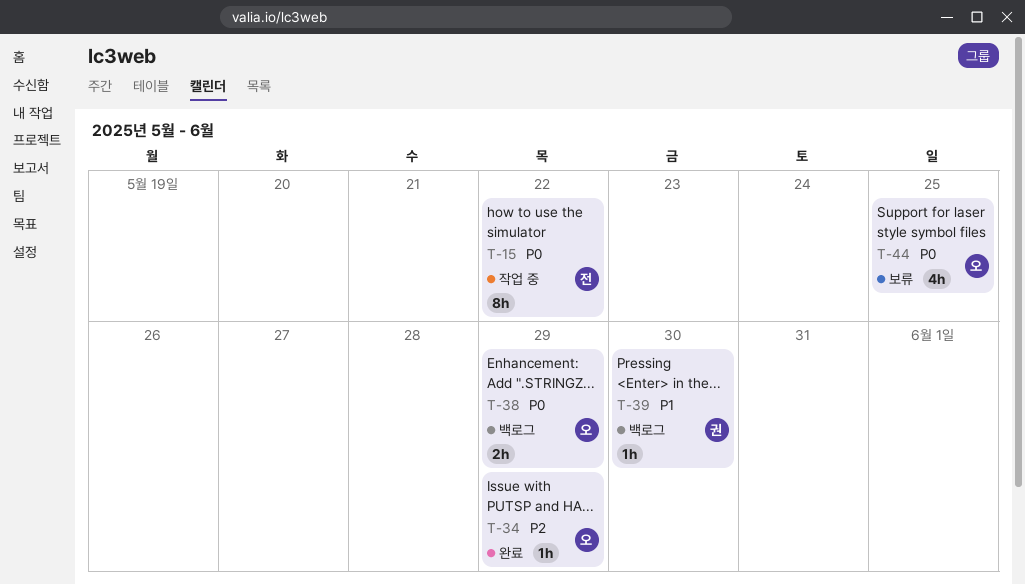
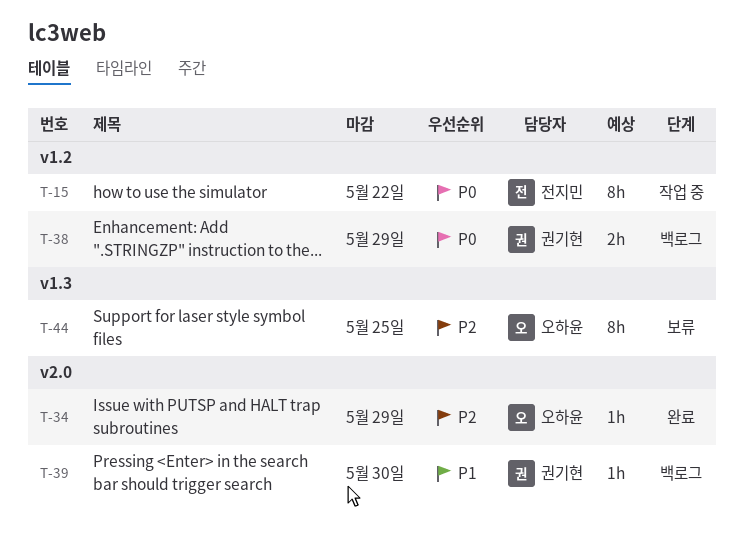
T-38, owner: 오하윤 -> 권기현
T-44, priority: P0 -> P2
T-44, estimate: 4h -> 8h

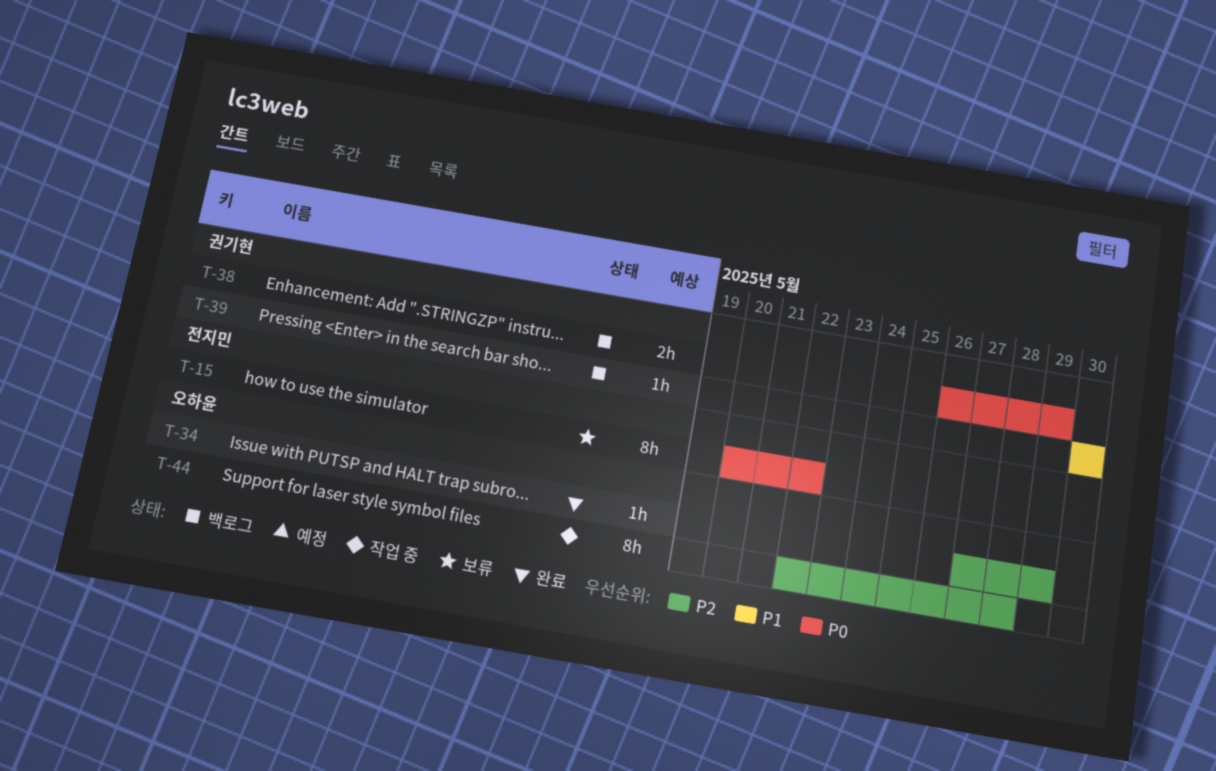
T-15, status: 작업 중 -> 보류
T-44, status: 보류 -> 작업 중
T-44, due: May 25 -> May 28

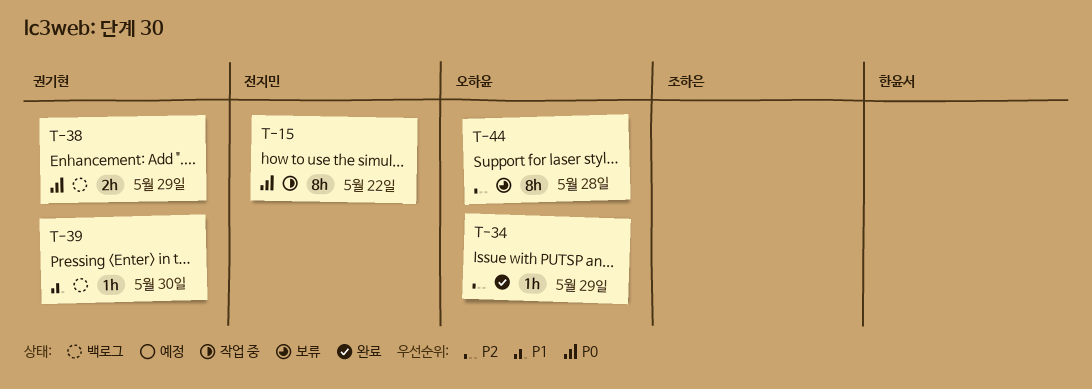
T-15, status: 보류 -> 작업 중
T-44, status: 작업 중 -> 보류

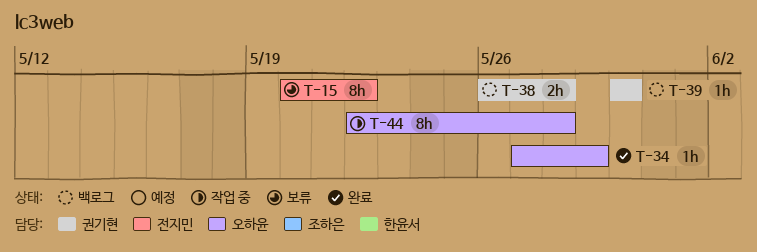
T-15, status: 작업 중 -> 보류
T-38, due: May 29 -> May 28
T-44, status: 보류 -> 작업 중

